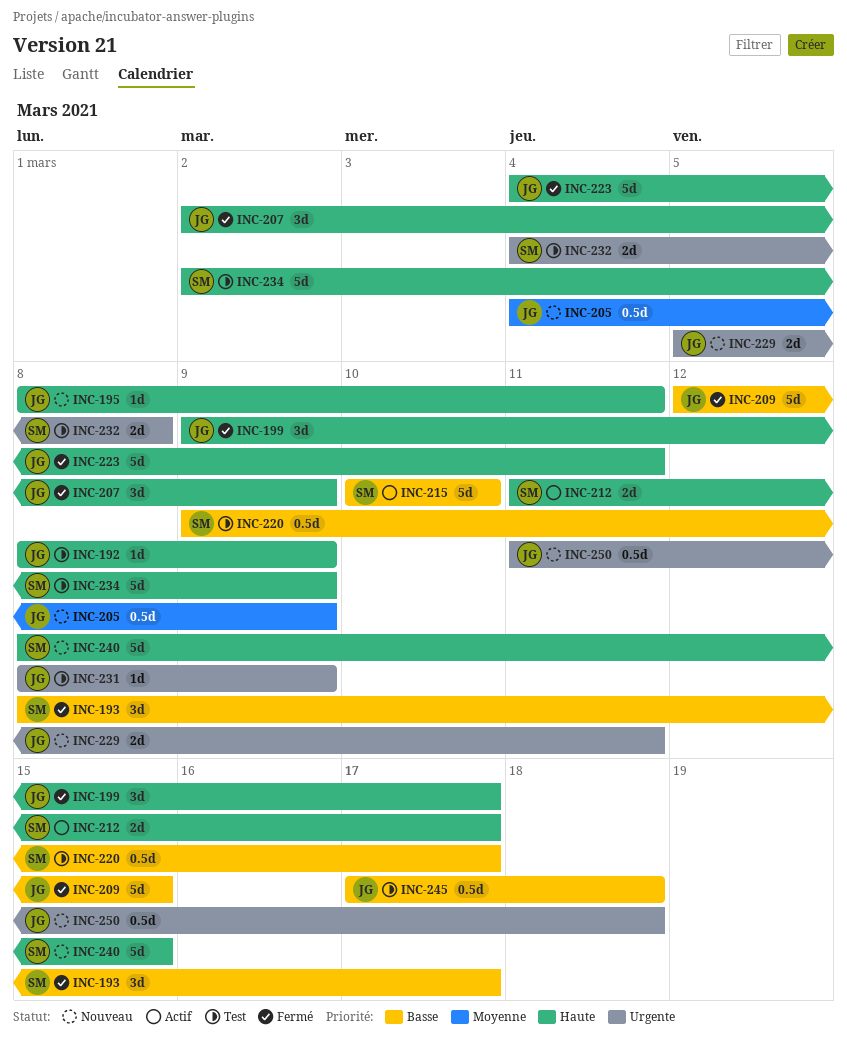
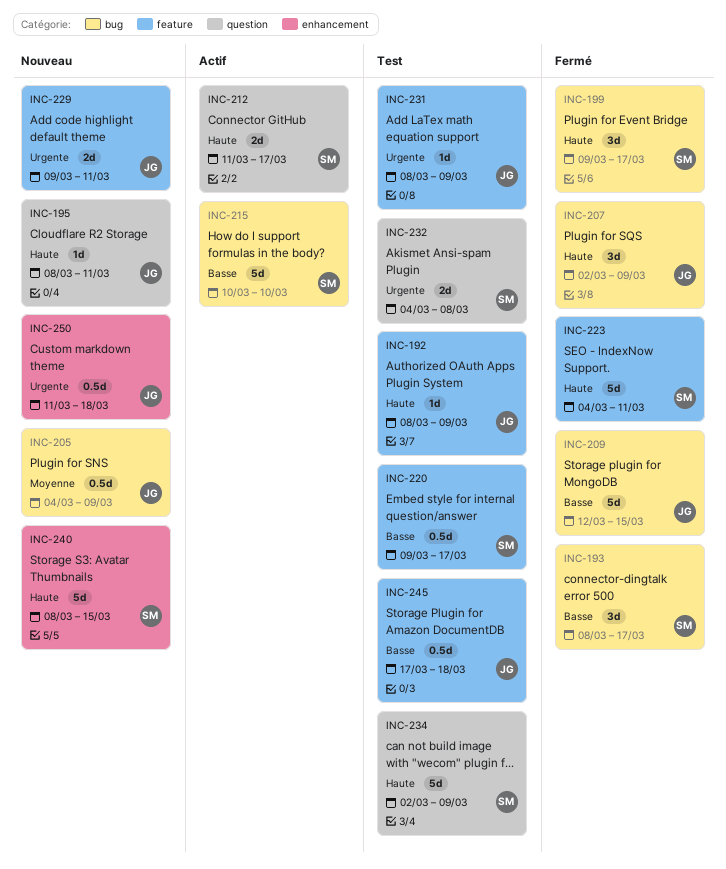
INC-199, owner: JG -> SM
INC-223, owner: JG -> SM
INC-229, start: Mar 5 -> Mar 9

